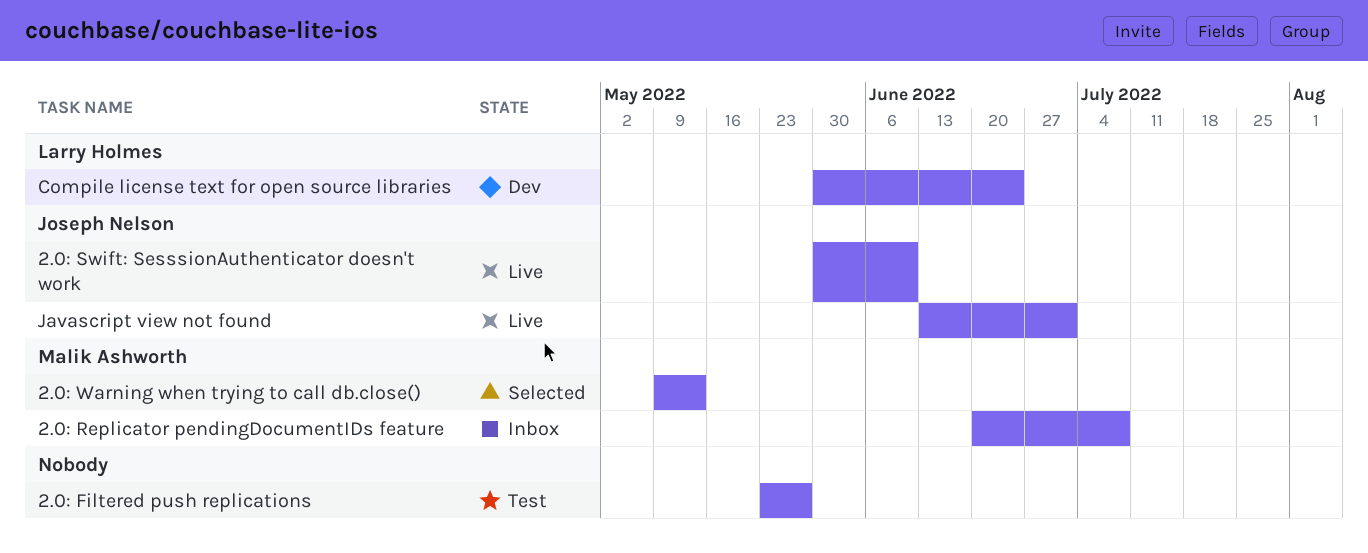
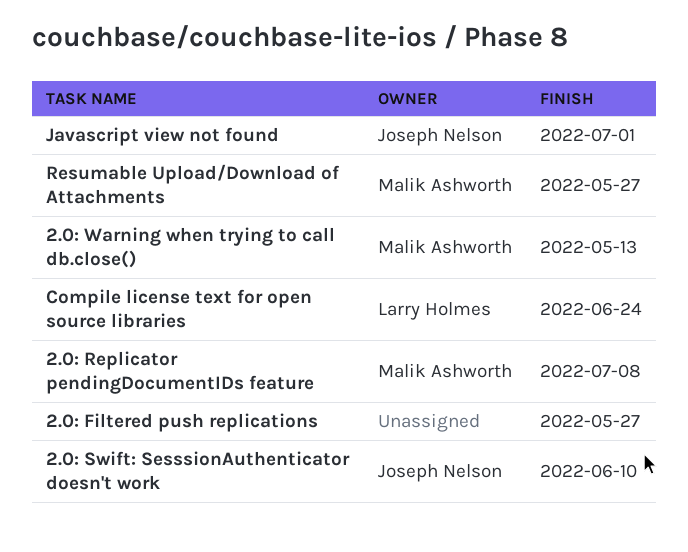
Resumable Upload/Download of Attachments: none -> present

